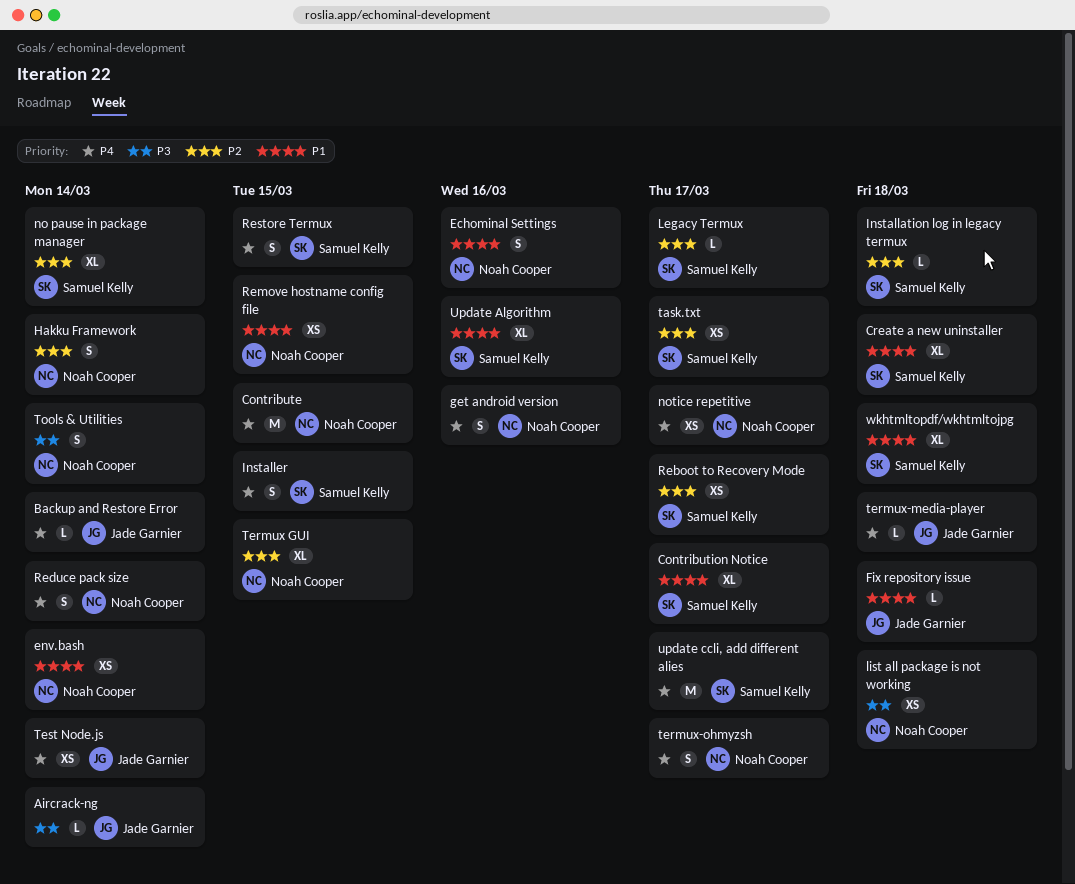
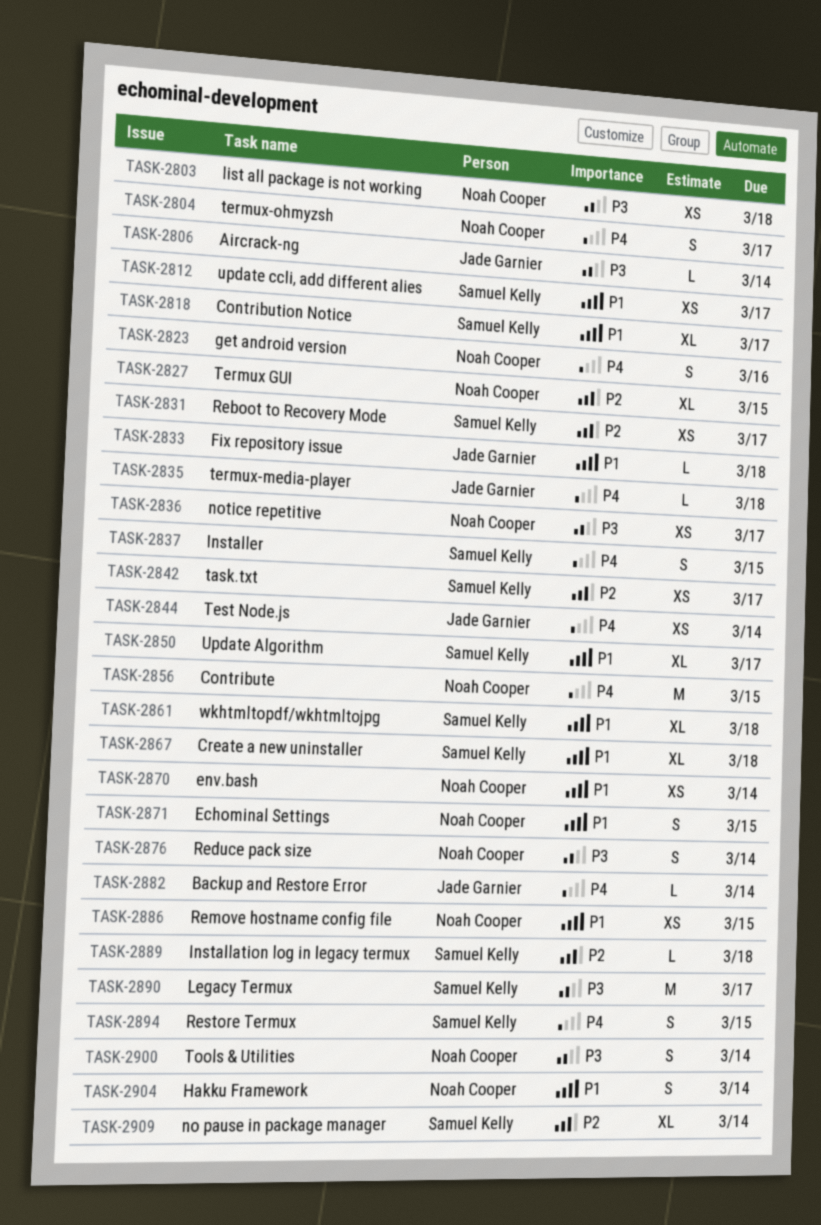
Echominal Settings, due: Mar 16 -> Mar 15
Hakku Framework, priority: P2 -> P1
Legacy Termux, priority: P2 -> P3
Legacy Termux, estimate: L -> M
notice repetitive, priority: P4 -> P3
Reduce pack size, priority: P4 -> P3
Update Algorithm, due: Mar 16 -> Mar 17
update ccli, add different alies, priority: P4 -> P1
update ccli, add different alies, estimate: M -> XS

